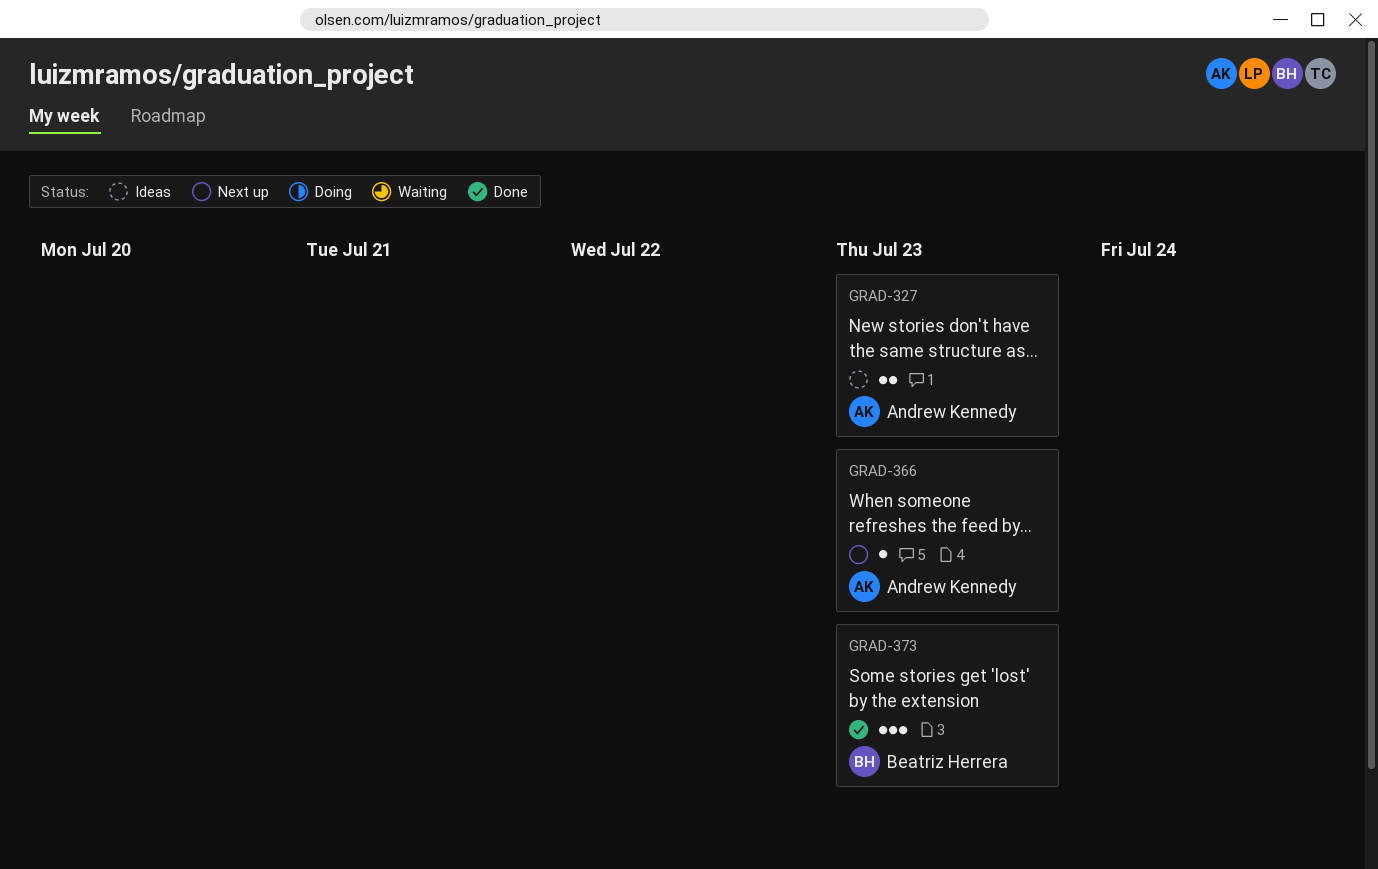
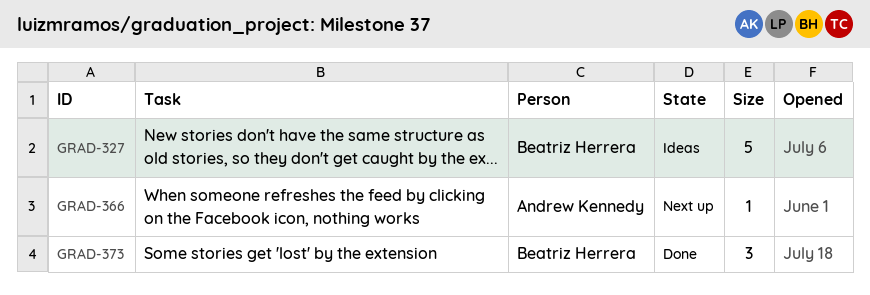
GRAD-327, owner: Andrew Kennedy -> Beatriz Herrera
GRAD-327, estimate: 2 -> 5

